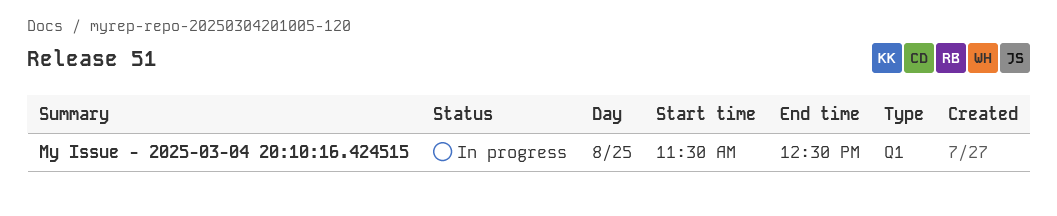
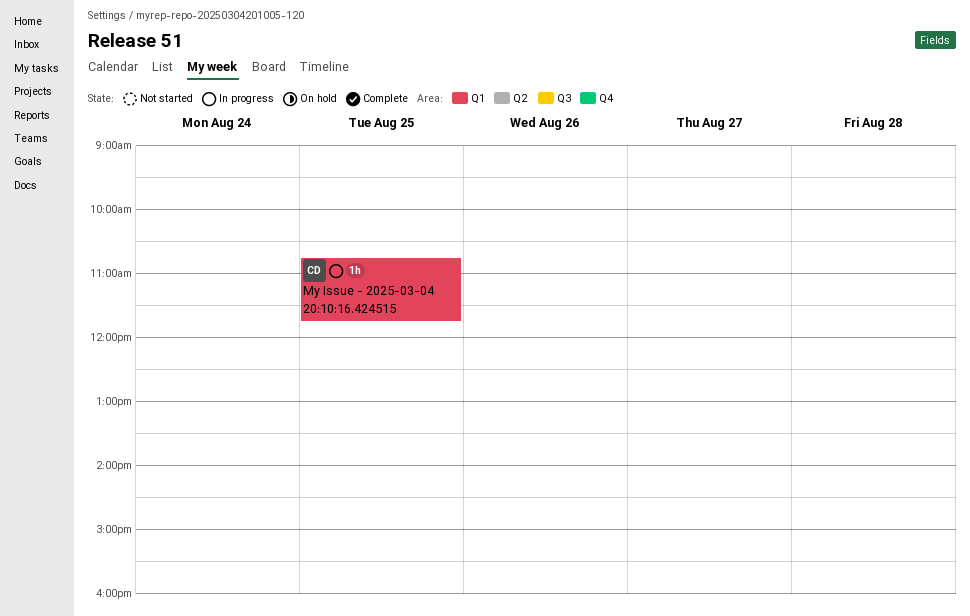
My Issue - 2025-03-04 20:10:16.424515, begins: 11:30 -> 10:45
My Issue - 2025-03-04 20:10:16.424515, ends: 12:30 -> 11:45

